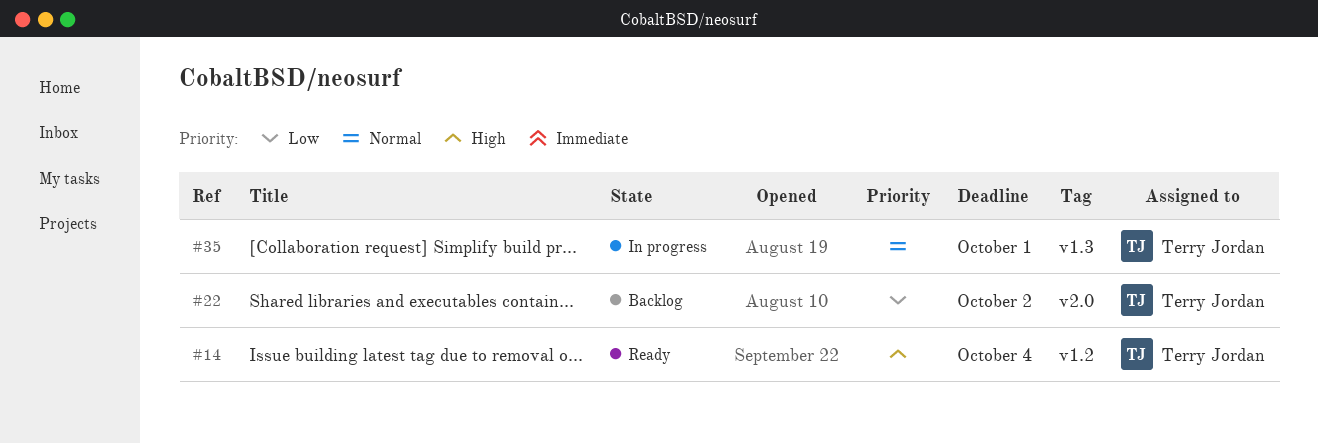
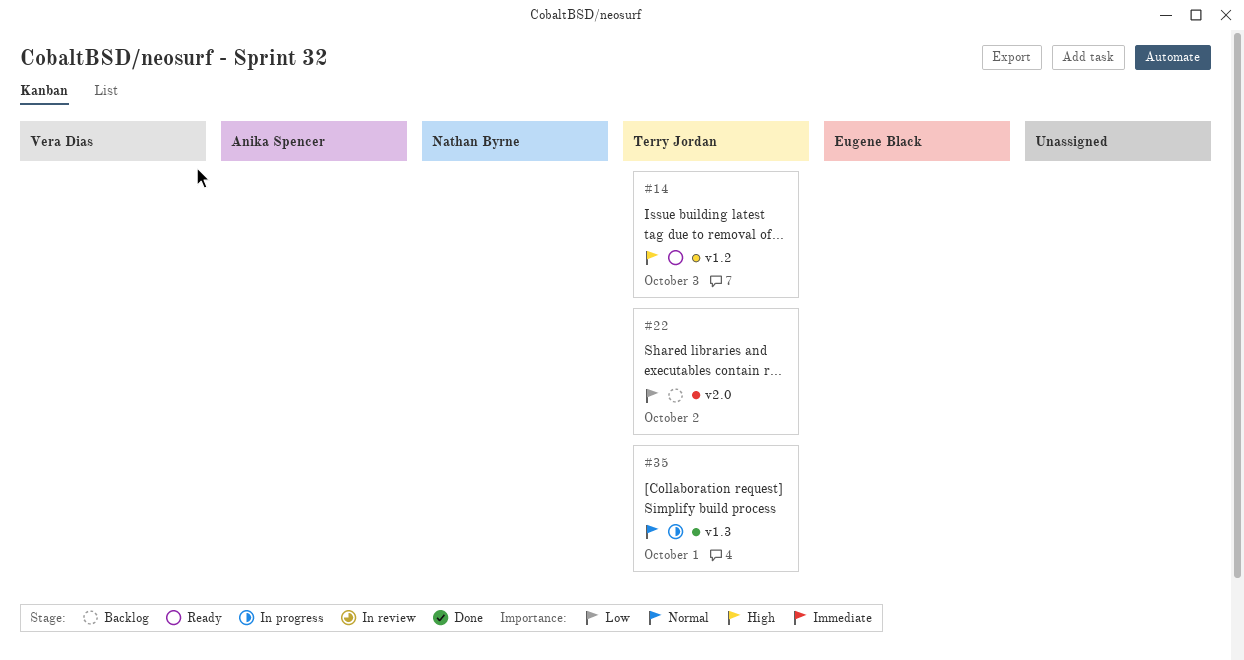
#14, due: Oct 4 -> Oct 3

